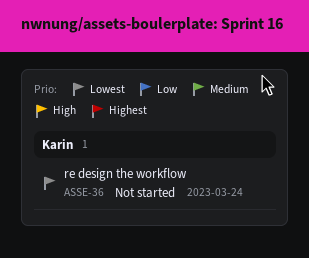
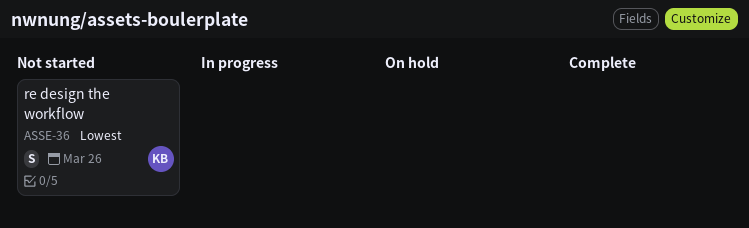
ASSE-36, due: Mar 24 -> Mar 26

